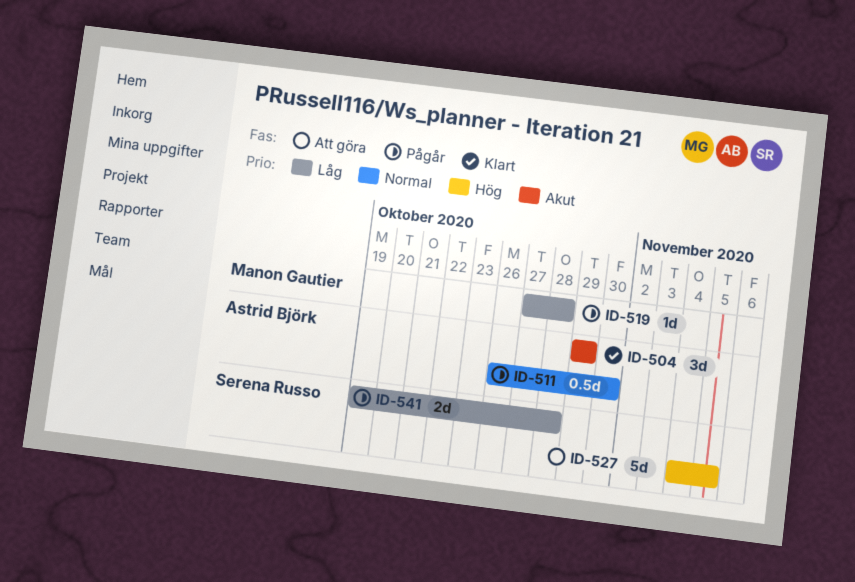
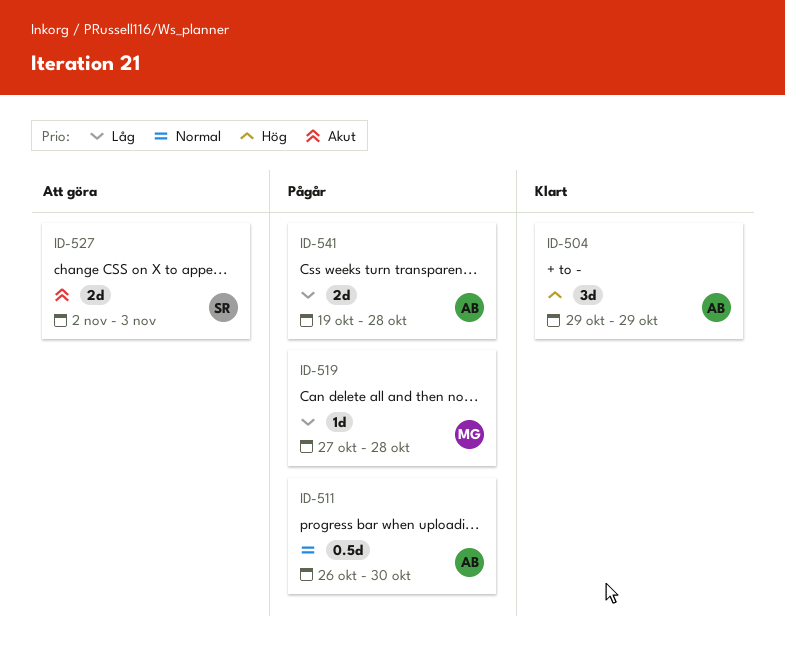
ID-504, priority: Akut -> Hög
ID-527, priority: Hög -> Akut
ID-527, estimate: 5d -> 2d
ID-527, start: Nov 4 -> Nov 2
ID-527, due: Nov 5 -> Nov 3
ID-541, owner: Serena Russo -> Astrid Björk

